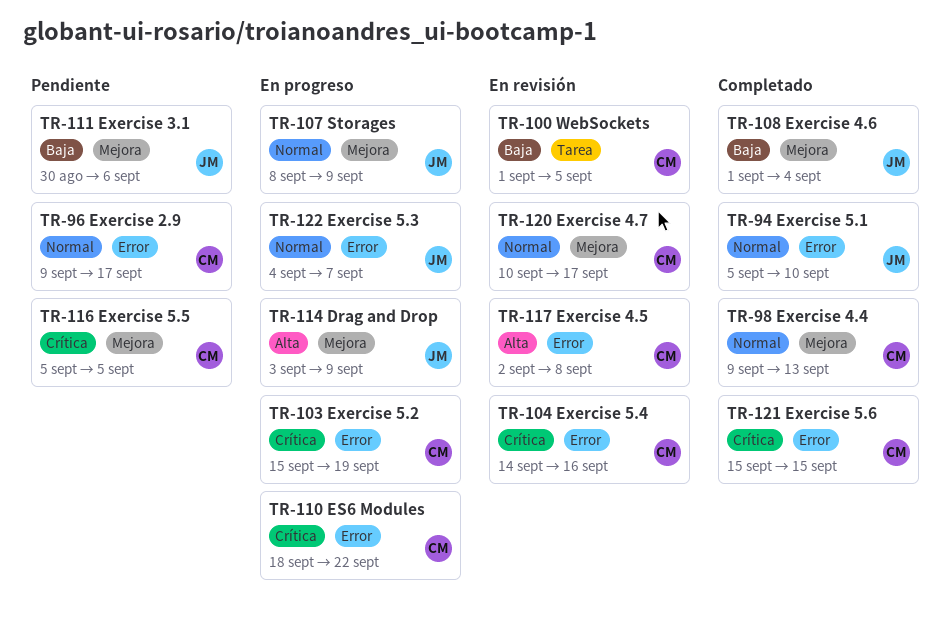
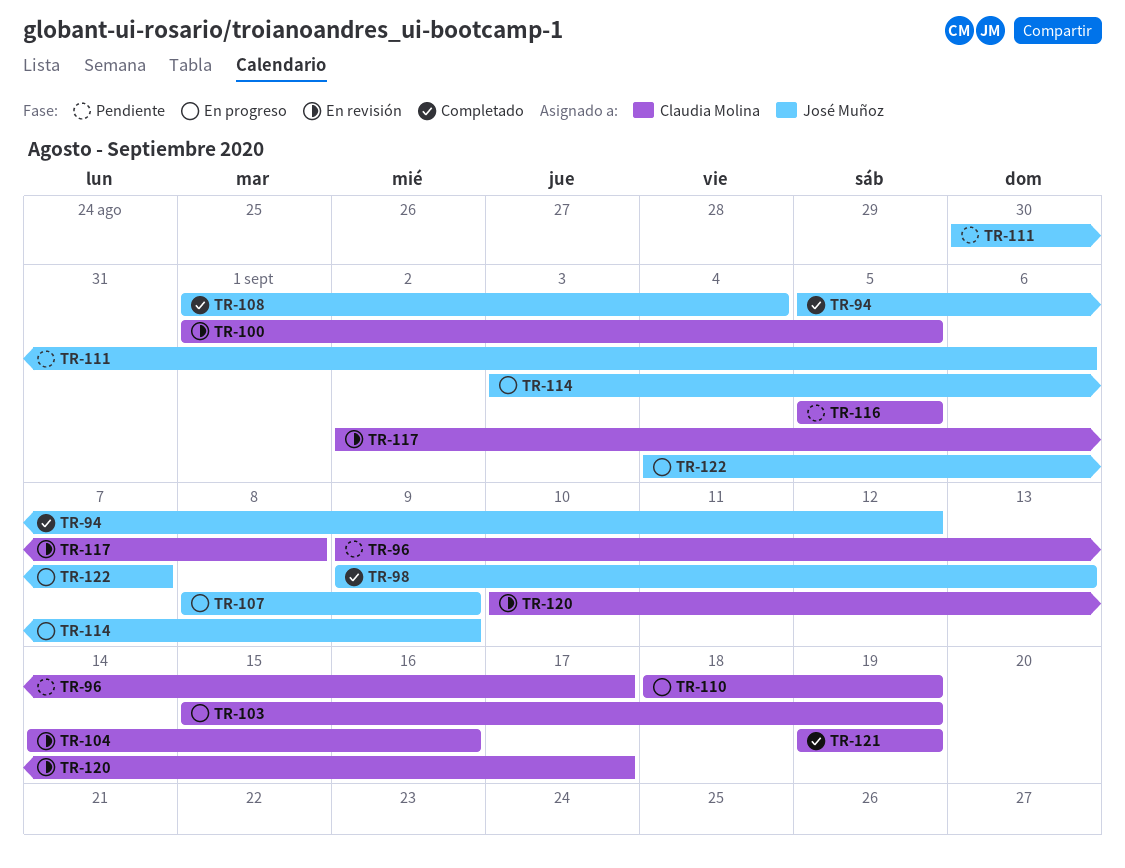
TR-94, due: Sep 10 -> Sep 12
TR-98, owner: Claudia Molina -> José Muñoz
TR-110, due: Sep 22 -> Sep 19
TR-121, start: Sep 15 -> Sep 19
TR-121, due: Sep 15 -> Sep 19

